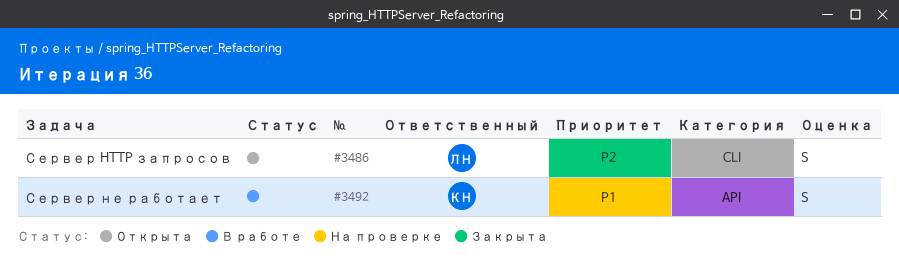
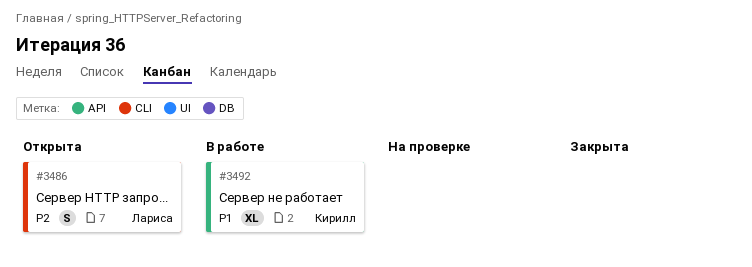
#3492, estimate: S -> XL

